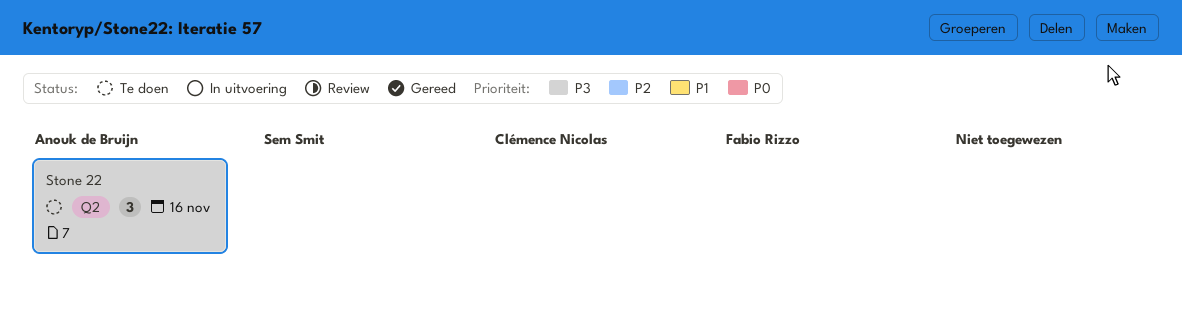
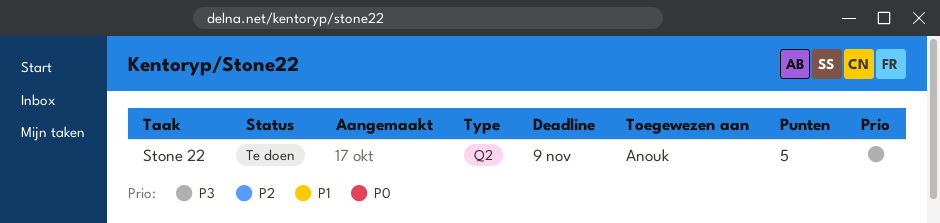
Stone 22, estimate: 3 -> 5
Stone 22, due: Nov 16 -> Nov 9

